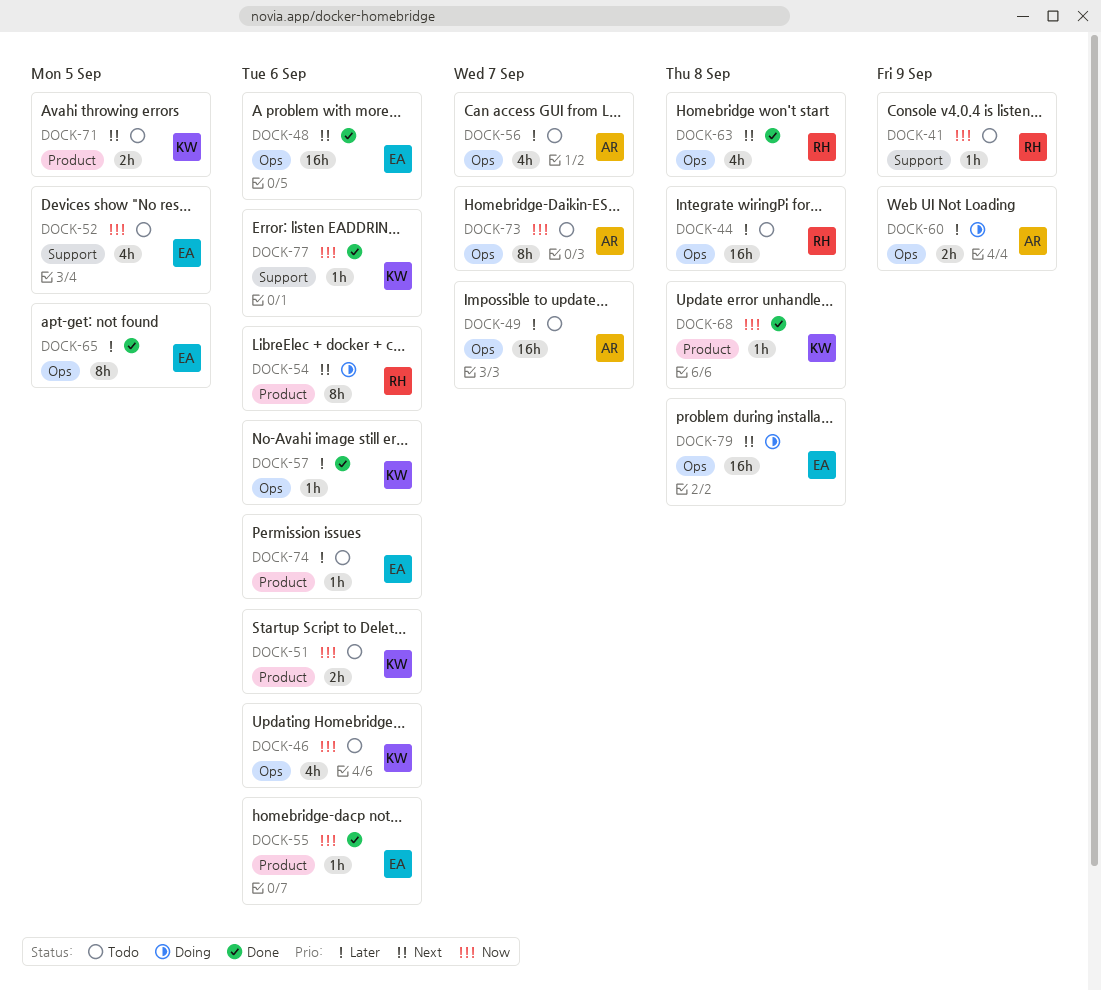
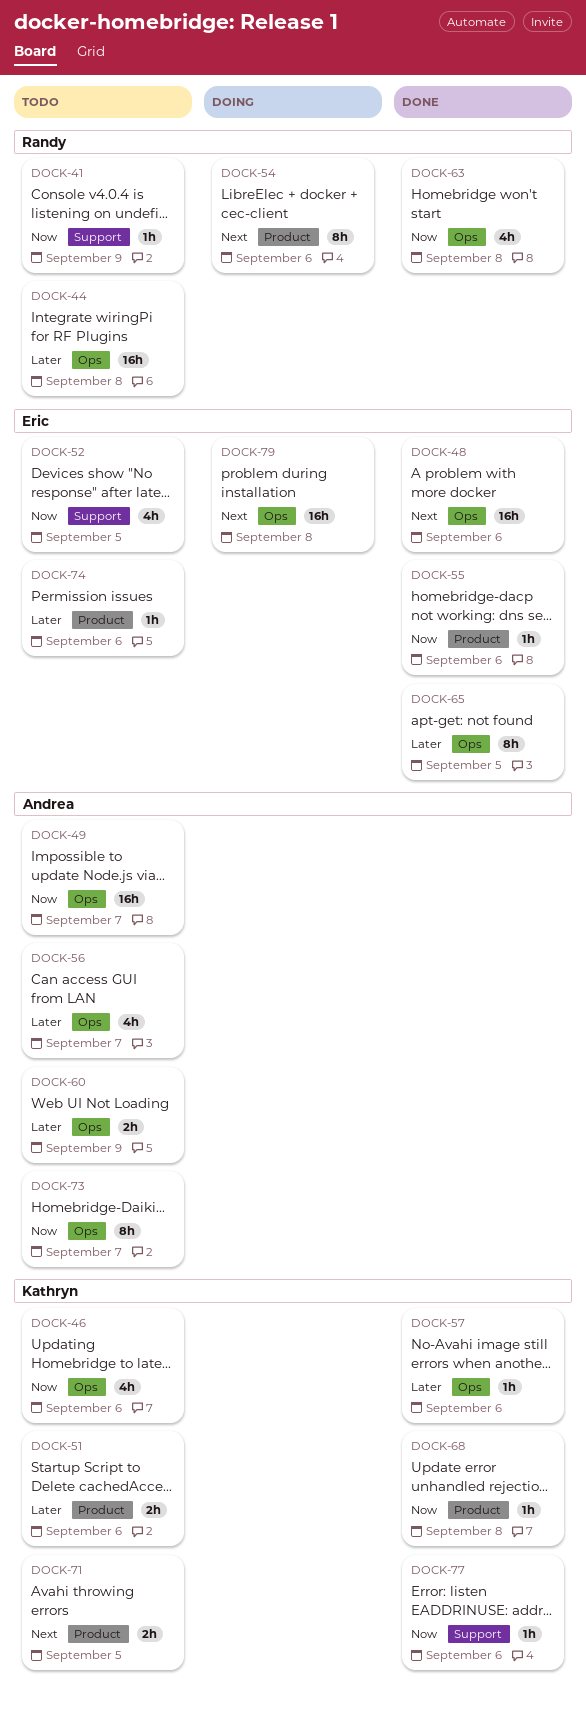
DOCK-49, priority: Later -> Now
DOCK-51, priority: Now -> Later
DOCK-60, status: Doing -> Todo
DOCK-63, priority: Next -> Now

